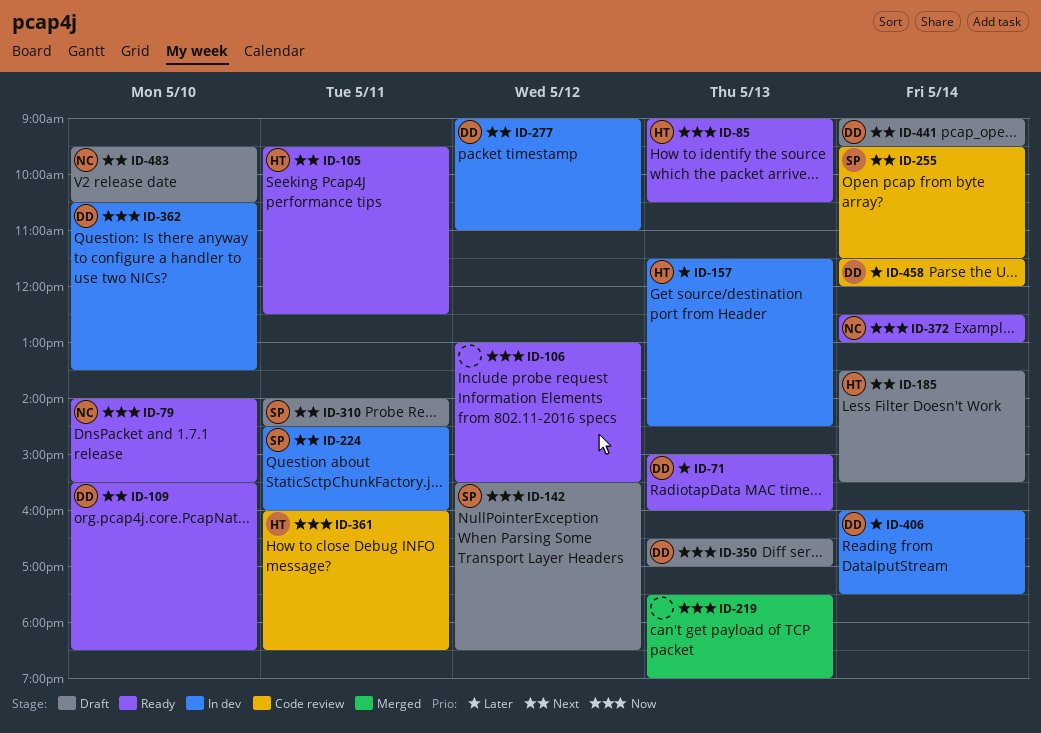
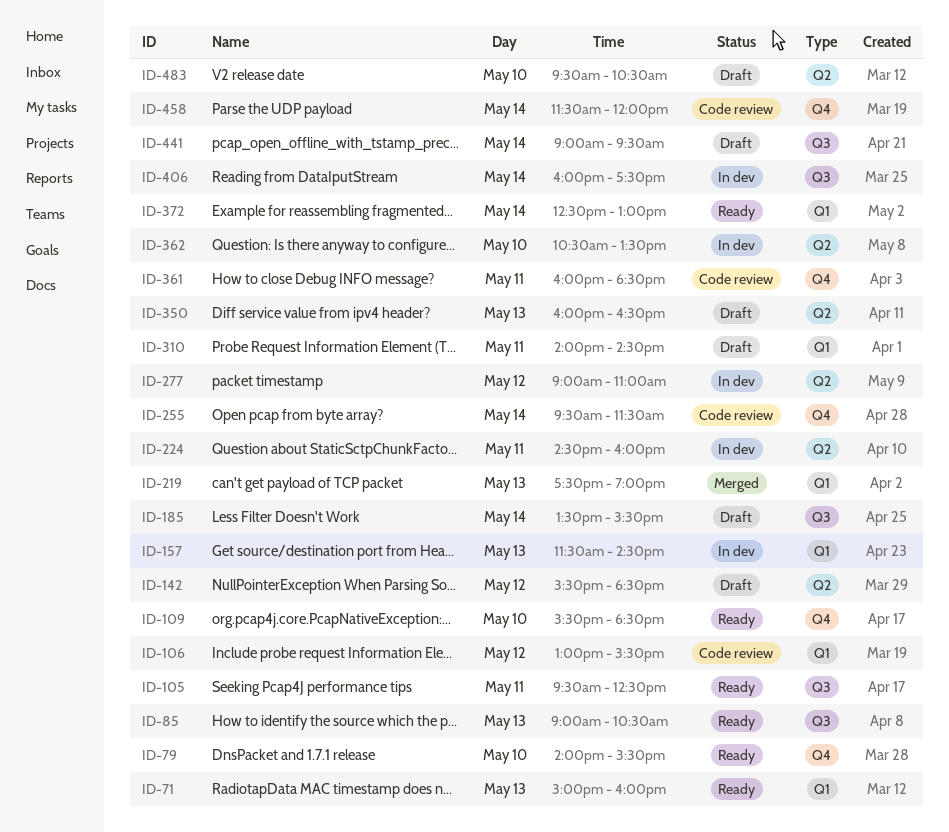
ID-106, status: Ready -> Code review
ID-350, begins: 16:30 -> 16:00
ID-350, ends: 17:00 -> 16:30

